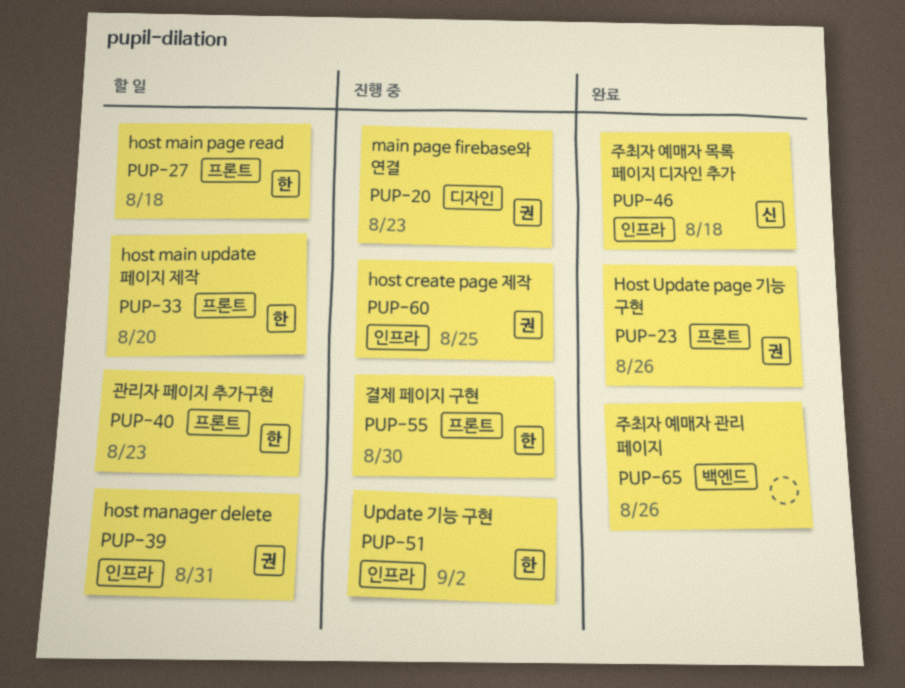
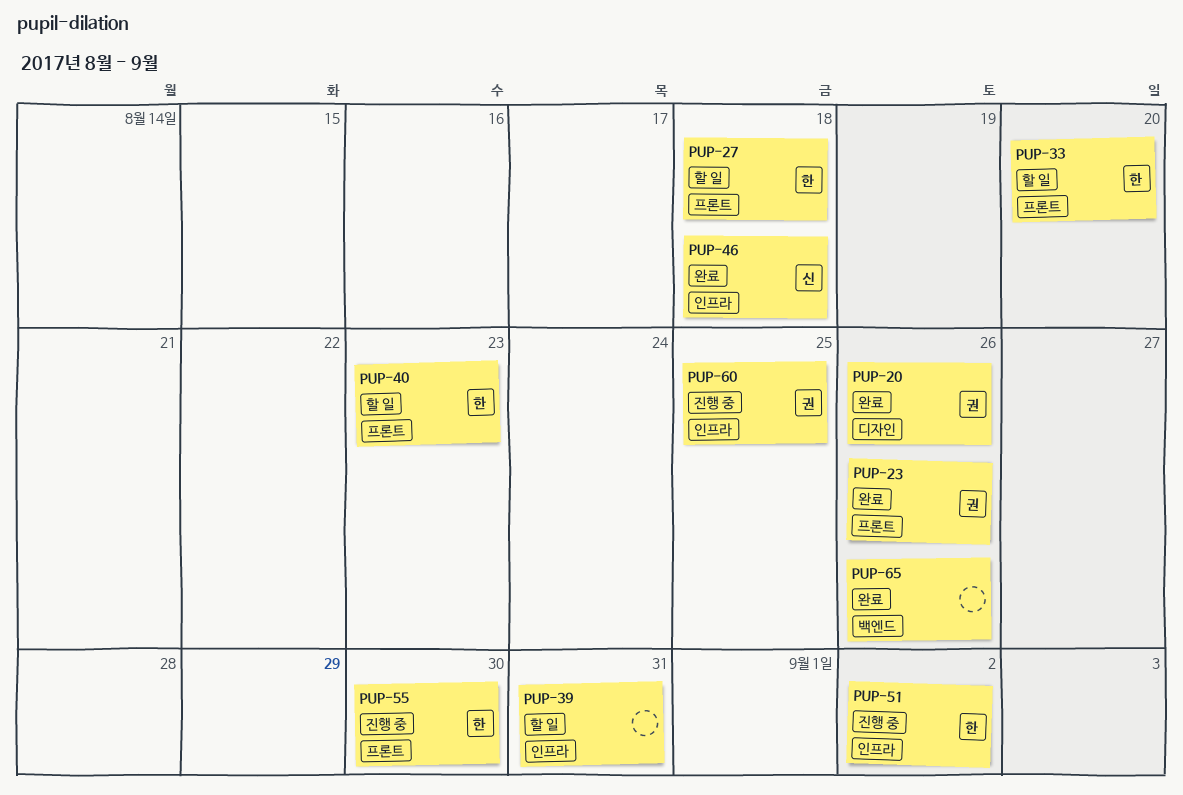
PUP-20, status: 진행 중 -> 완료
PUP-20, due: Aug 23 -> Aug 26
PUP-39, owner: 권 -> none

